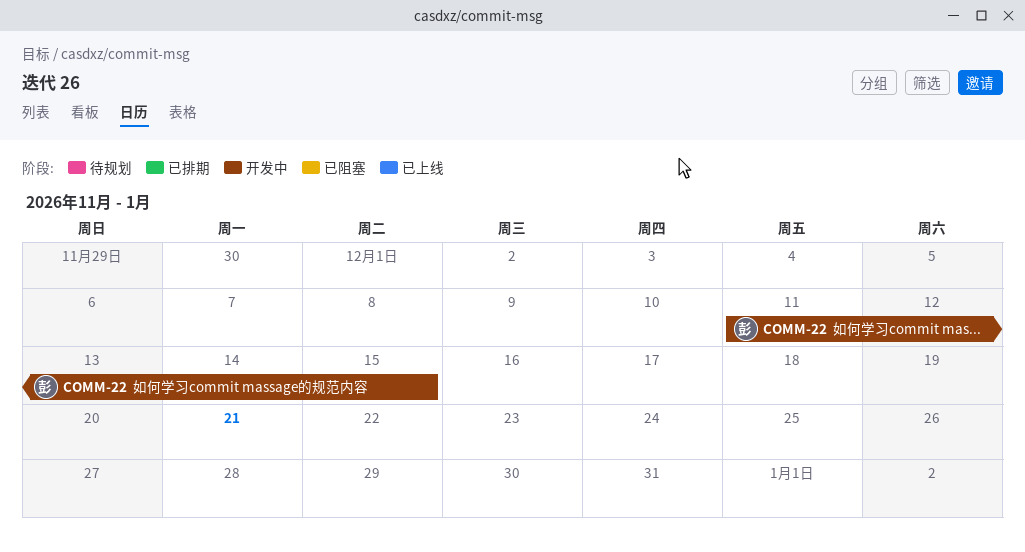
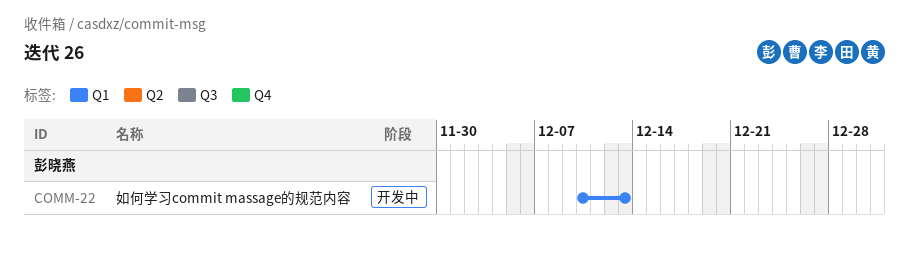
COMM-22, start: Dec 11 -> Dec 10
COMM-22, due: Dec 15 -> Dec 13

